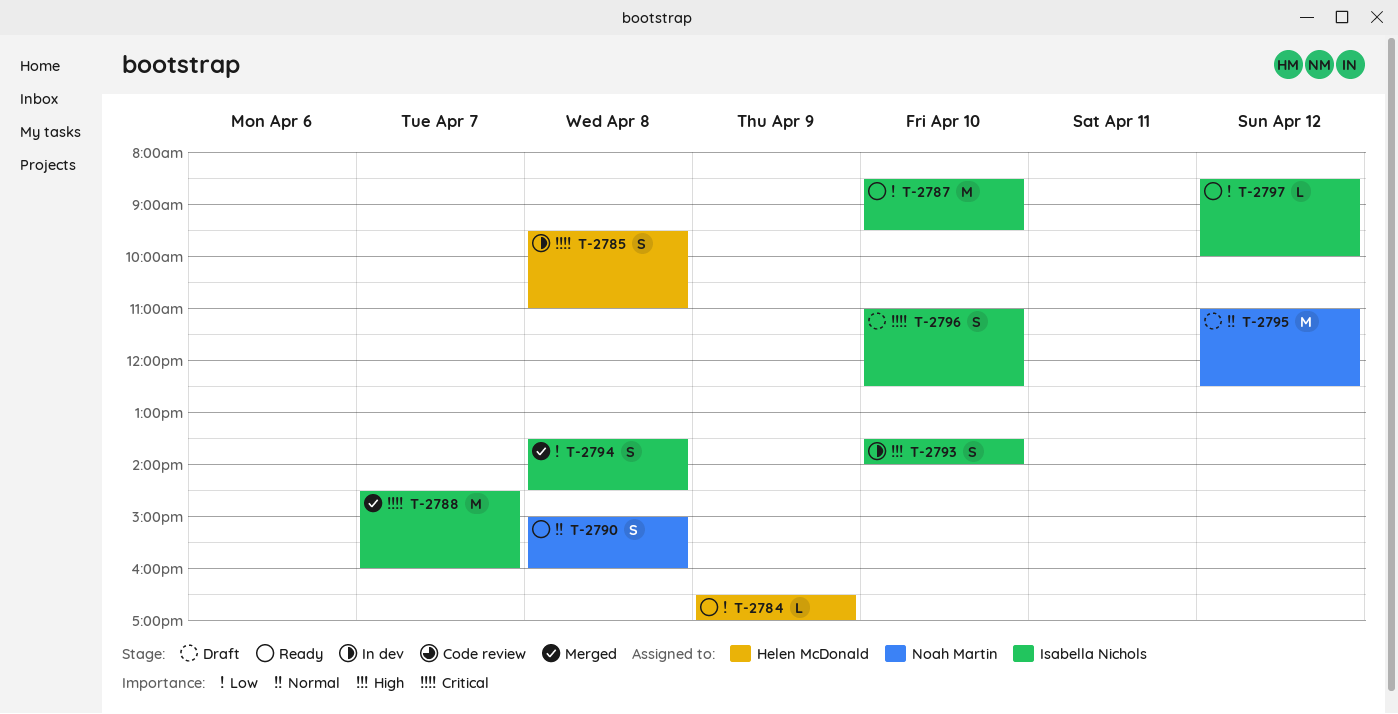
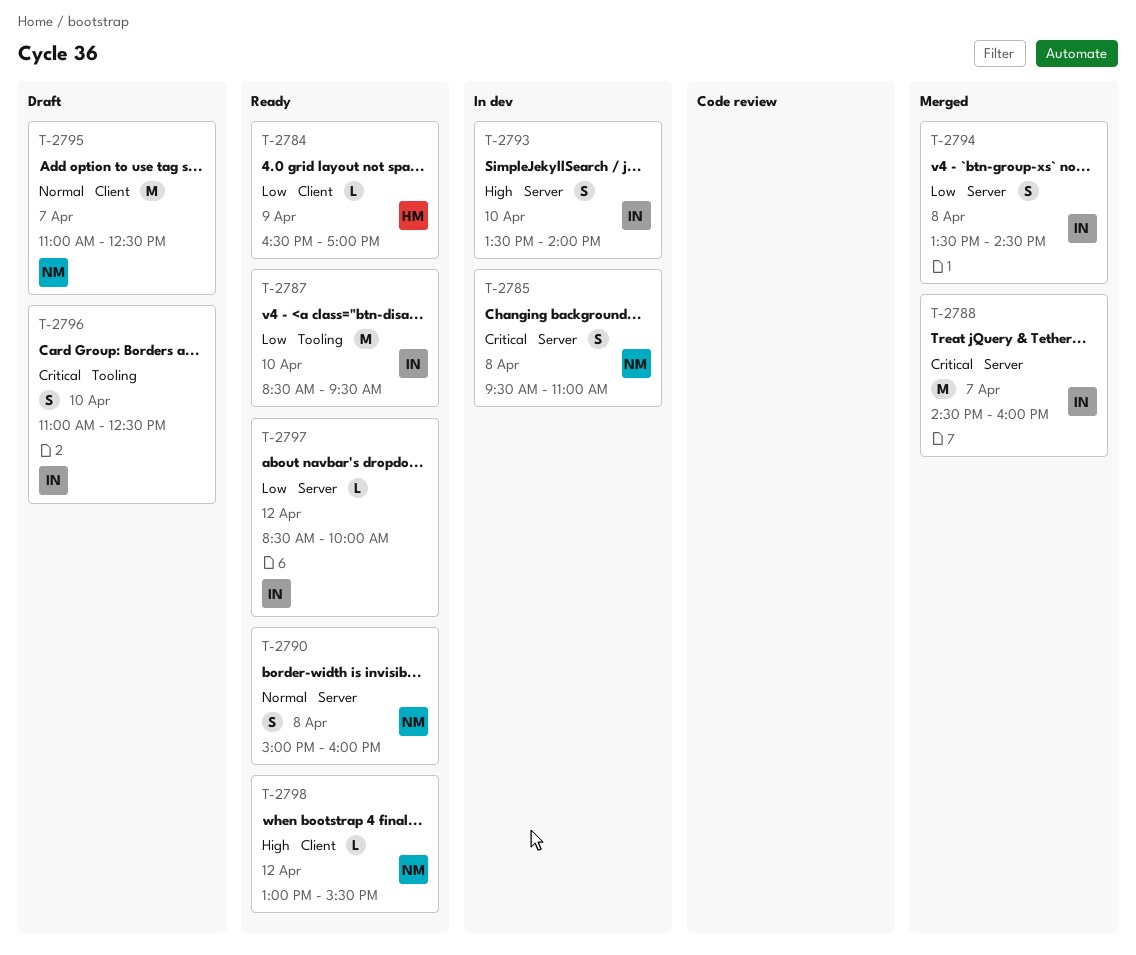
T-2785, owner: Helen McDonald -> Noah Martin
T-2795, day: Apr 12 -> Apr 7
T-2798: none -> present

